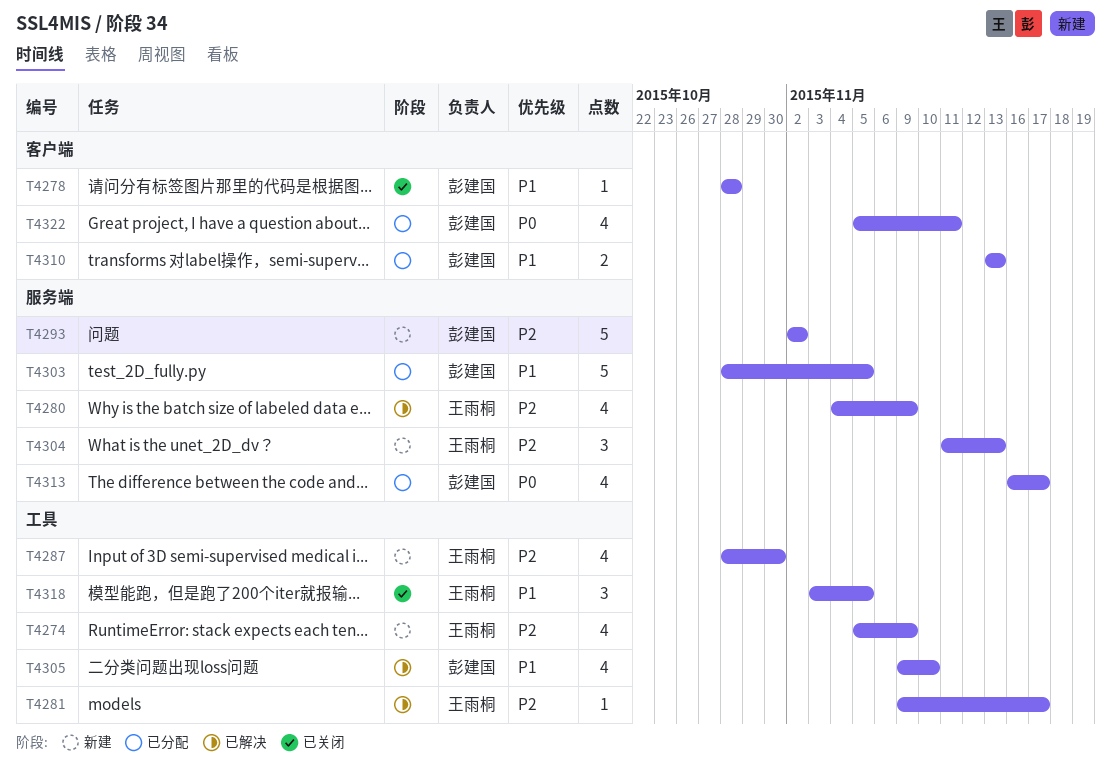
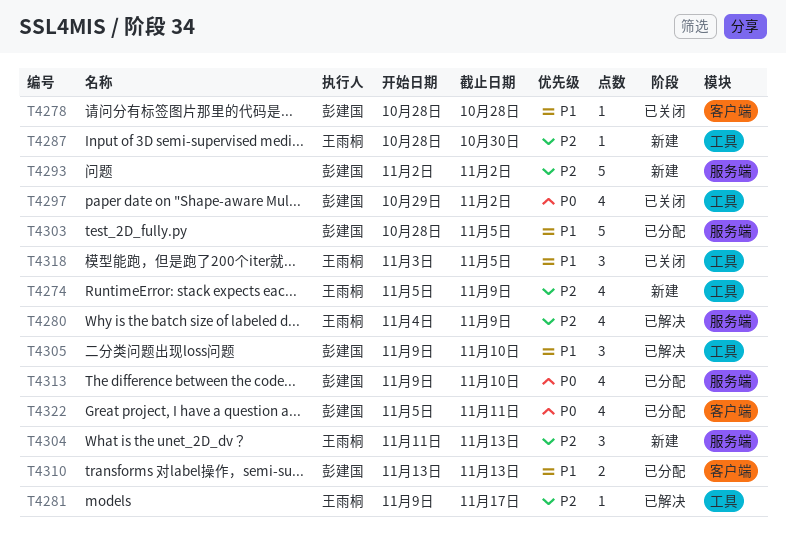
T4287, estimate: 4 -> 1
T4297: none -> present
T4305, estimate: 4 -> 3
T4313, start: Nov 16 -> Nov 9
T4313, due: Nov 17 -> Nov 10

